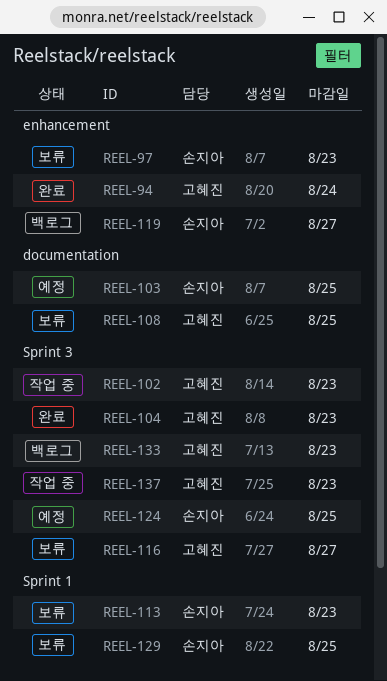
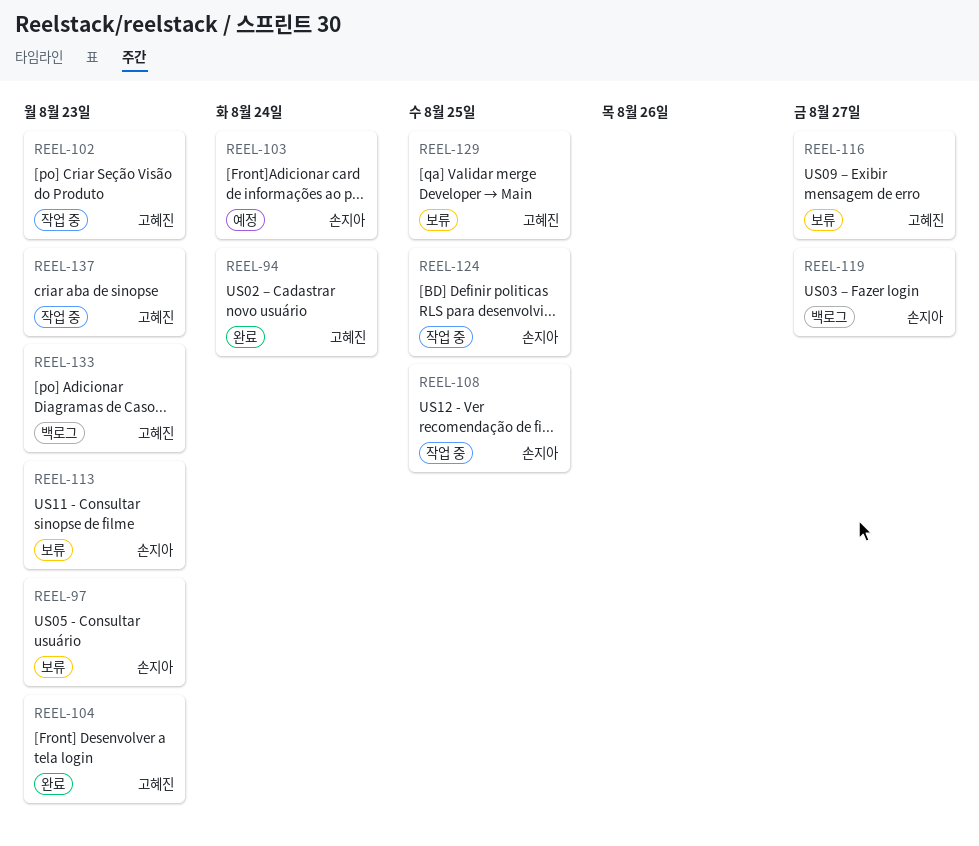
REEL-103, due: Aug 25 -> Aug 24
REEL-108, status: 보류 -> 작업 중
REEL-108, owner: 고혜진 -> 손지아
REEL-124, status: 예정 -> 작업 중
REEL-129, owner: 손지아 -> 고혜진

